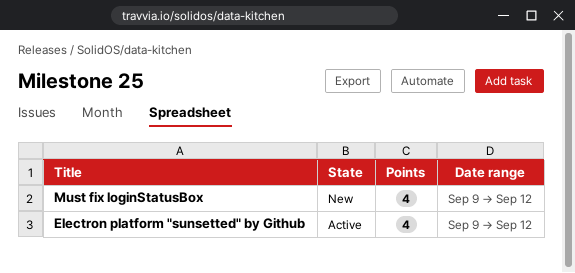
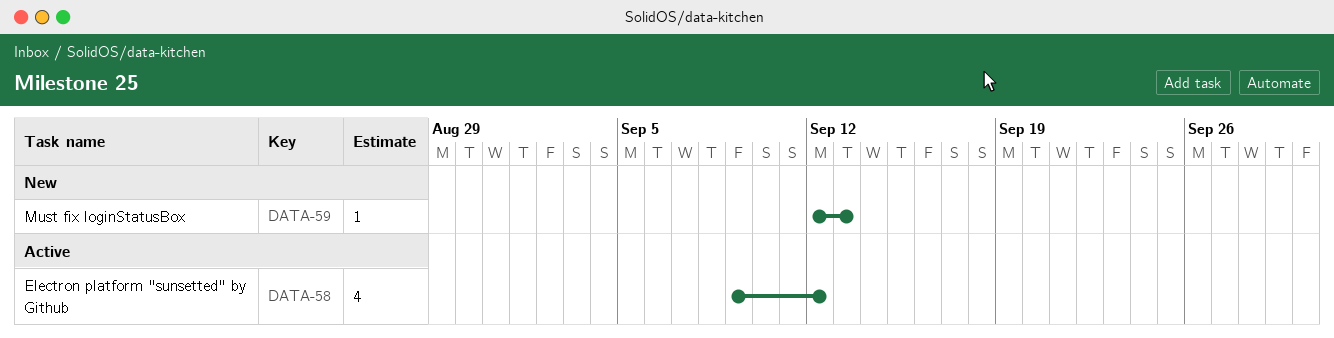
Must fix loginStatusBox, estimate: 4 -> 1
Must fix loginStatusBox, start: Sep 9 -> Sep 12
Must fix loginStatusBox, due: Sep 12 -> Sep 13

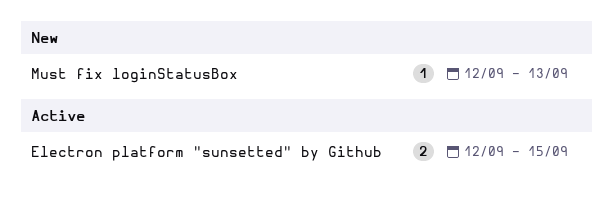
Electron platform "sunsetted" by Github, estimate: 4 -> 2
Electron platform "sunsetted" by Github, start: Sep 9 -> Sep 12
Electron platform "sunsetted" by Github, due: Sep 12 -> Sep 15

